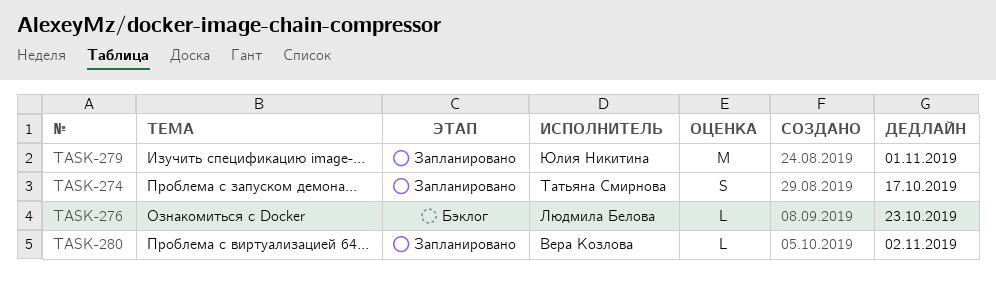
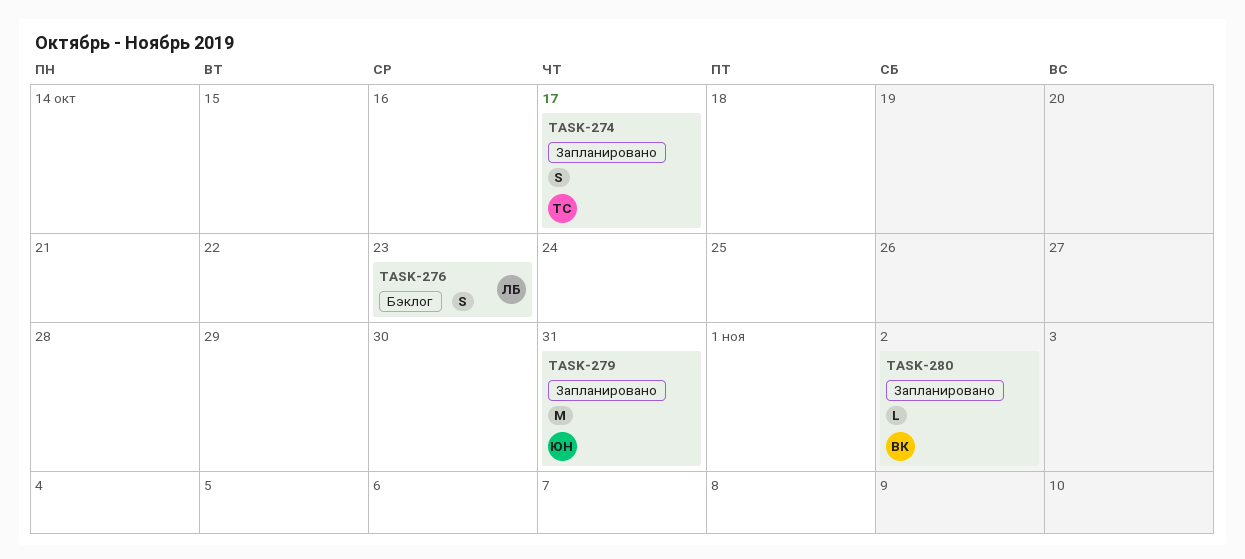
TASK-276, estimate: L -> S
TASK-279, due: Nov 1 -> Oct 31

